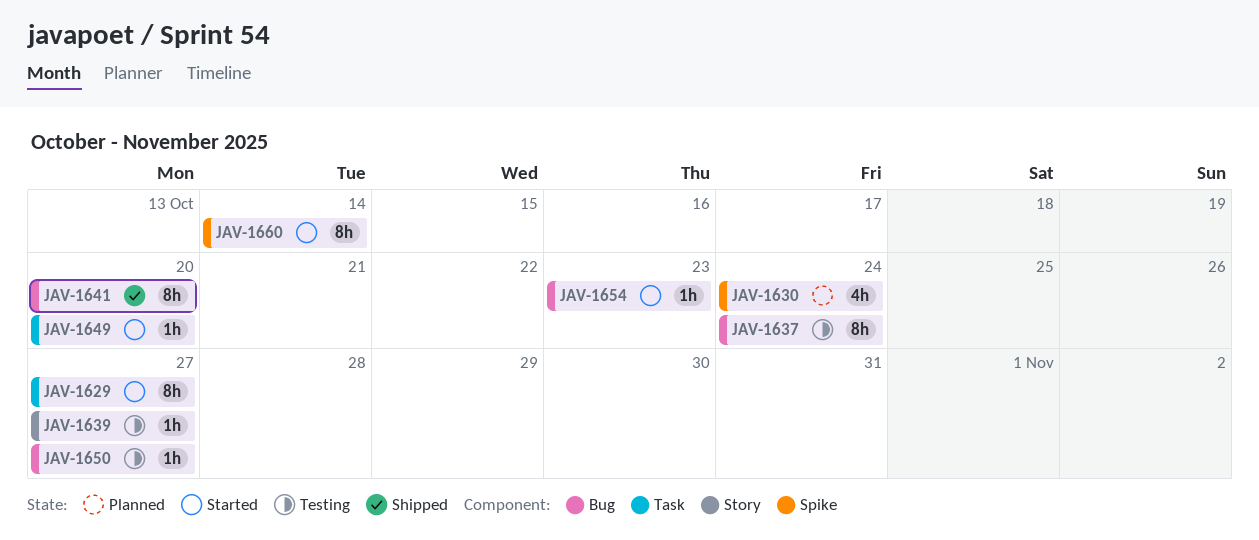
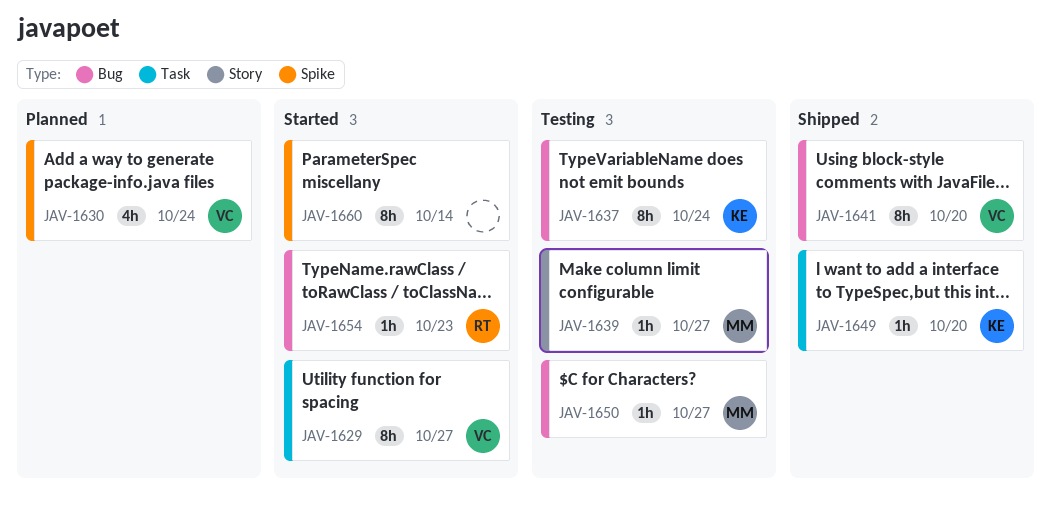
JAV-1649, status: Started -> Shipped

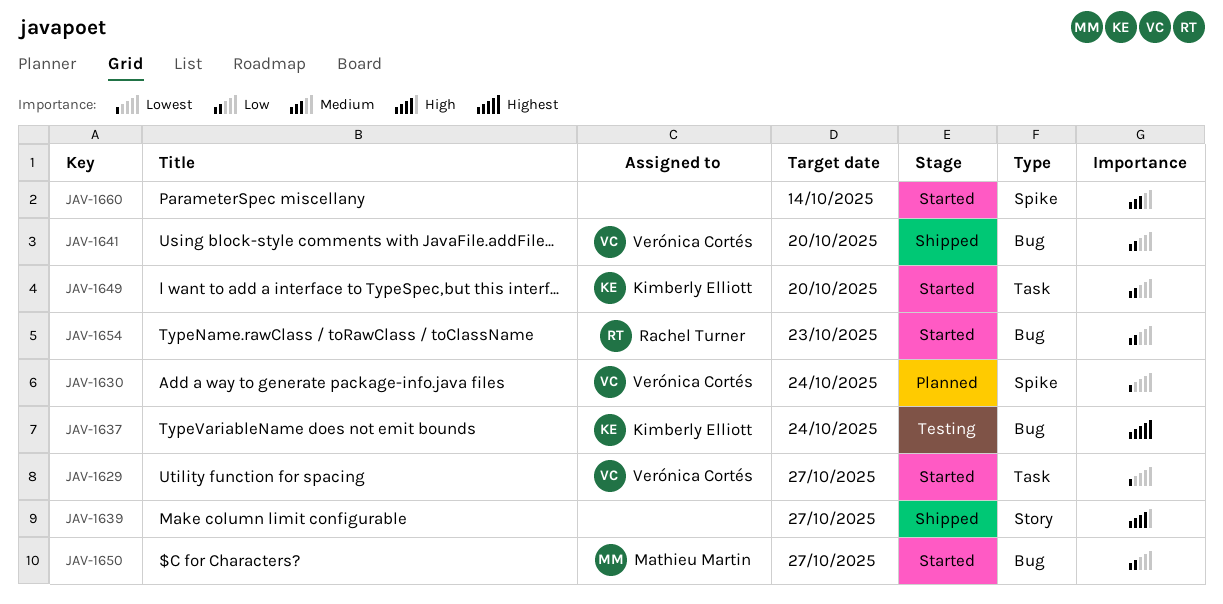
JAV-1639, status: Testing -> Shipped
JAV-1639, owner: Mathieu Martin -> none
JAV-1649, status: Shipped -> Started
JAV-1650, status: Testing -> Started

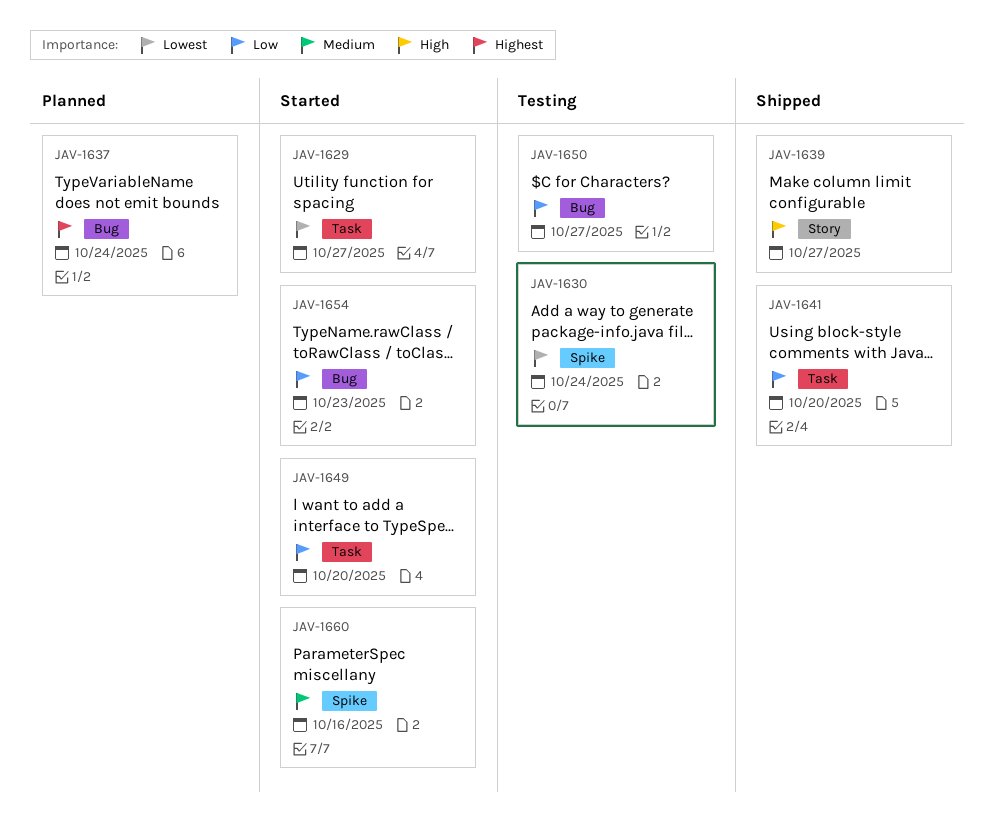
JAV-1630, status: Planned -> Testing
JAV-1637, status: Testing -> Planned
JAV-1641, label: Bug -> Task
JAV-1650, status: Started -> Testing
JAV-1660, due: Oct 14 -> Oct 16

